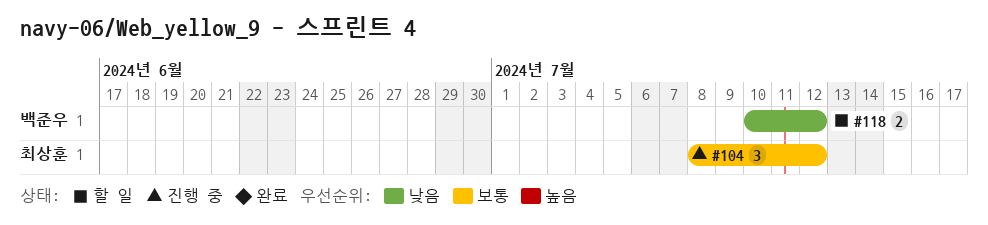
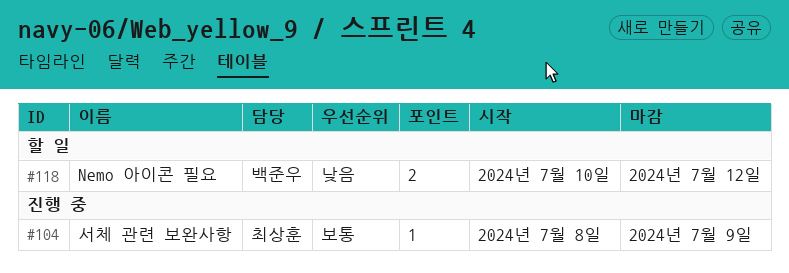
#104, estimate: 3 -> 1
#104, due: Jul 12 -> Jul 9

